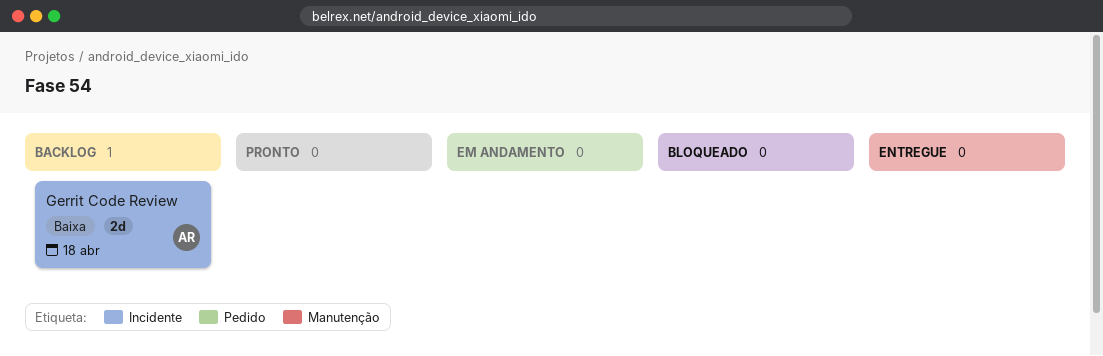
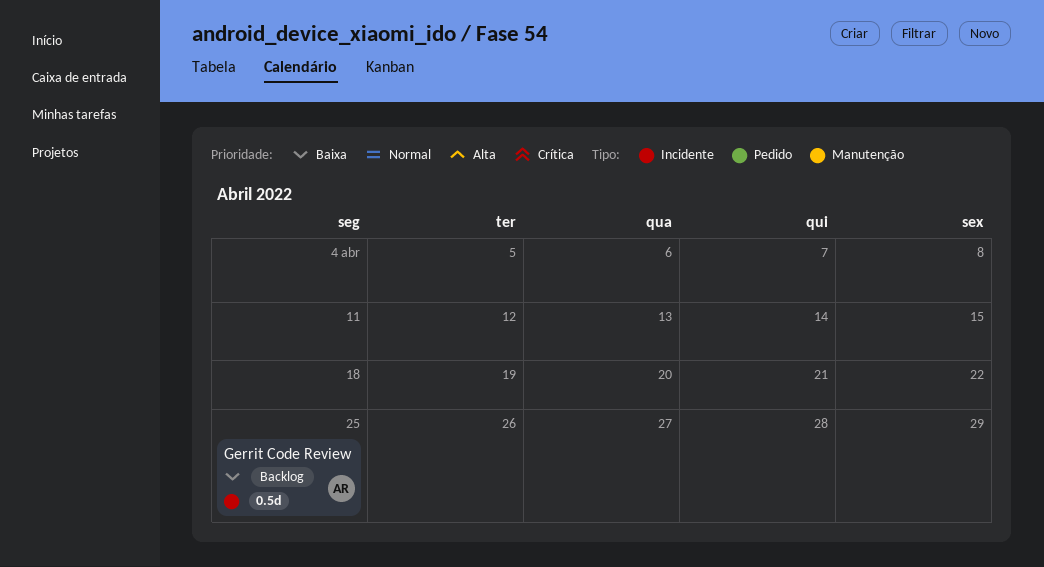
Gerrit Code Review, estimate: 2d -> 0.5d
Gerrit Code Review, due: Apr 18 -> Apr 25

